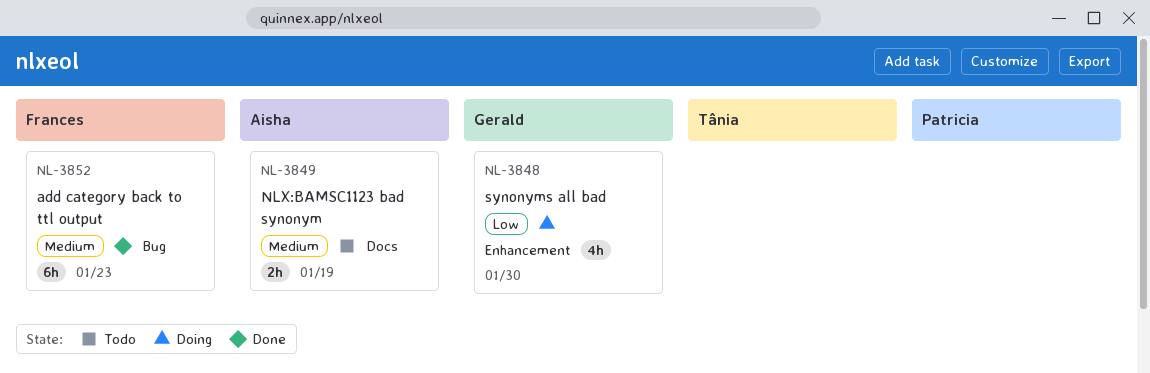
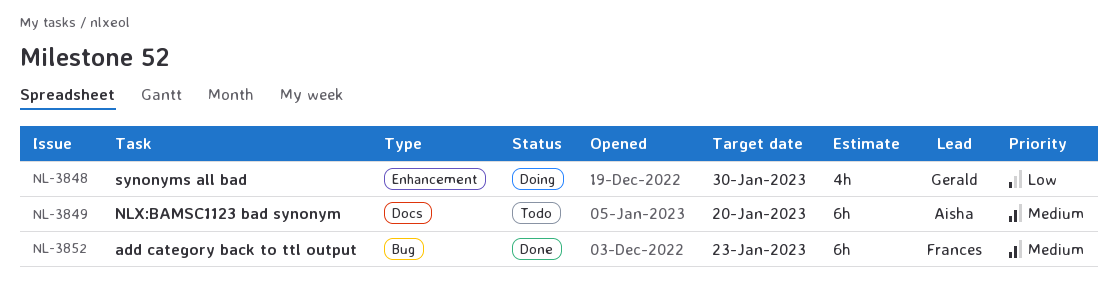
NL-3849, estimate: 2h -> 6h
NL-3849, due: Jan 19 -> Jan 20

